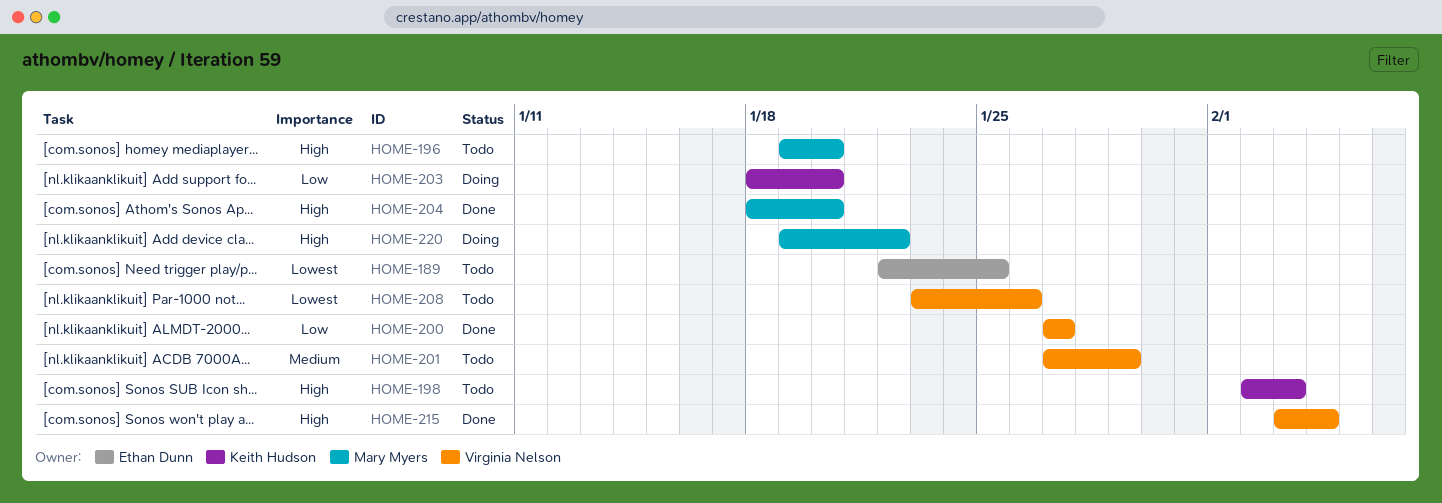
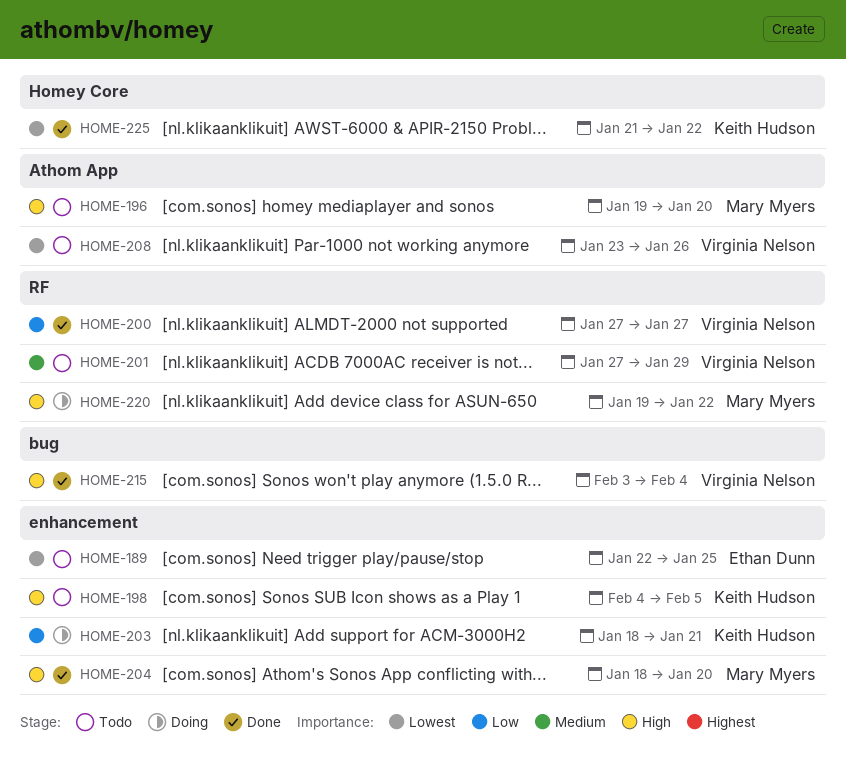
HOME-198, start: Feb 2 -> Feb 4
HOME-198, due: Feb 3 -> Feb 5
HOME-203, due: Jan 20 -> Jan 21
HOME-225: none -> present

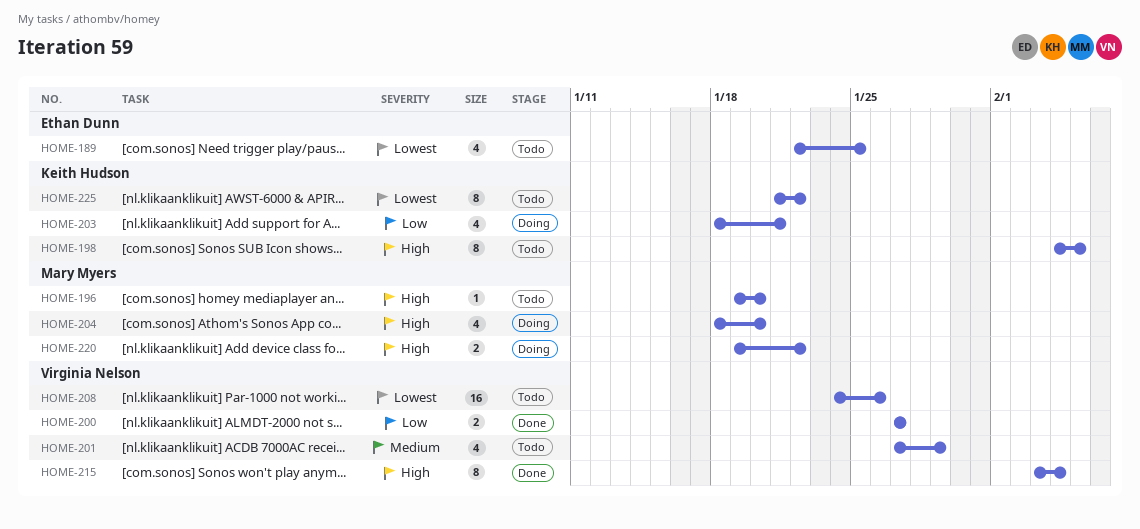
HOME-204, status: Done -> Doing
HOME-208, start: Jan 23 -> Jan 24
HOME-225, status: Done -> Todo

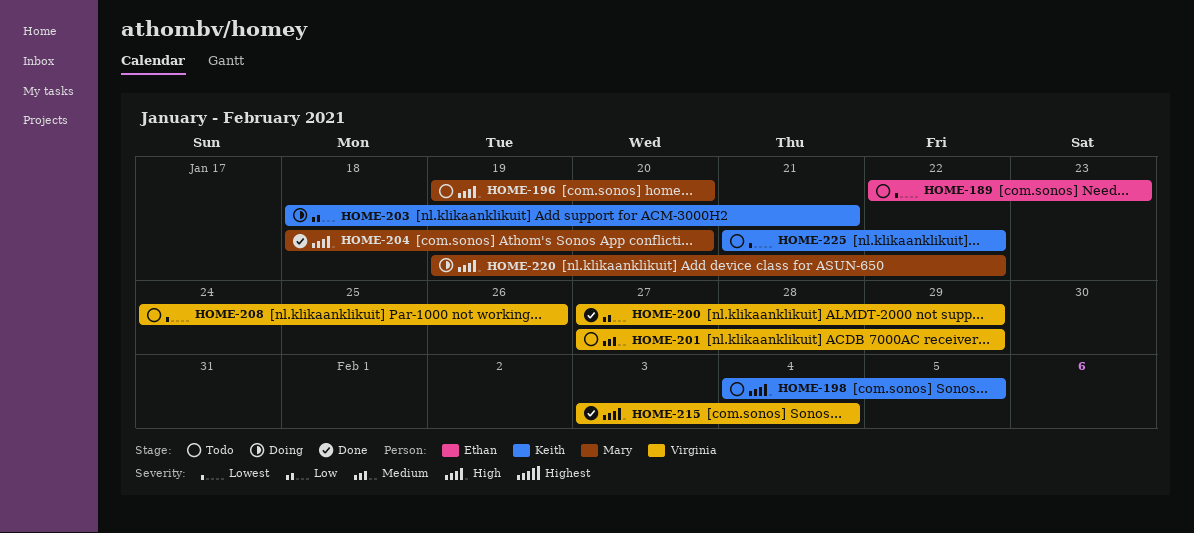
HOME-189, due: Jan 25 -> Jan 23
HOME-200, due: Jan 27 -> Jan 29
HOME-204, status: Doing -> Done

